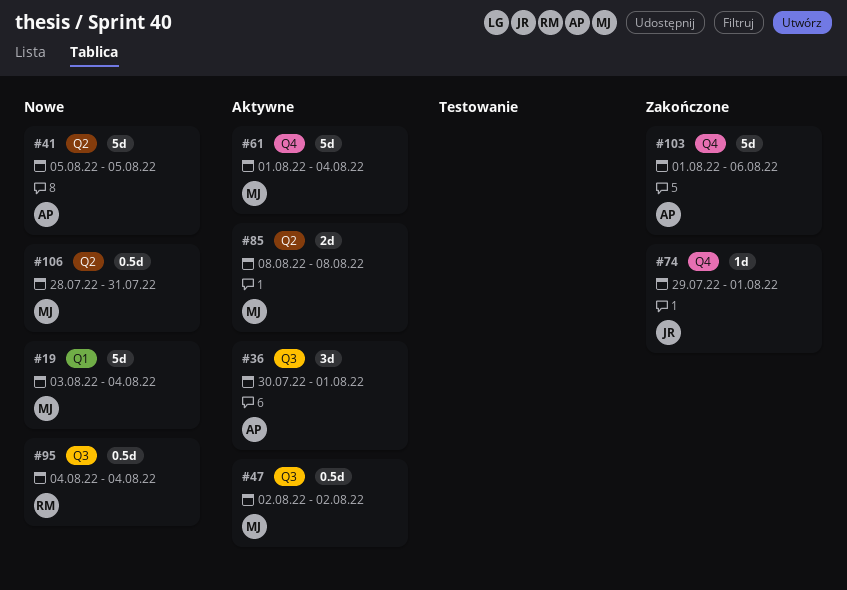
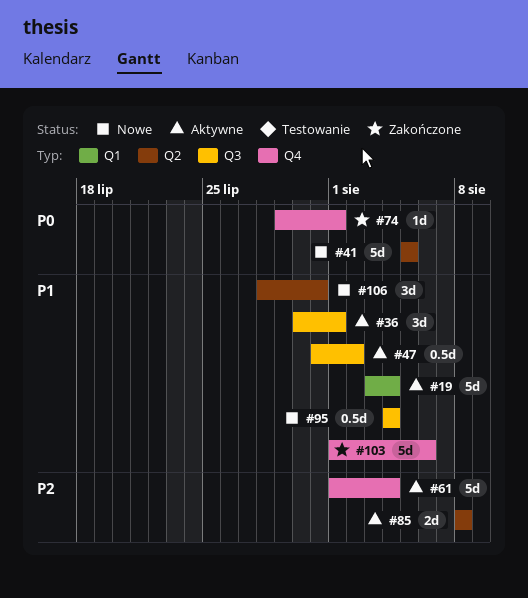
#19, status: Nowe -> Aktywne
#47, start: Aug 2 -> Jul 31
#106, estimate: 0.5d -> 3d

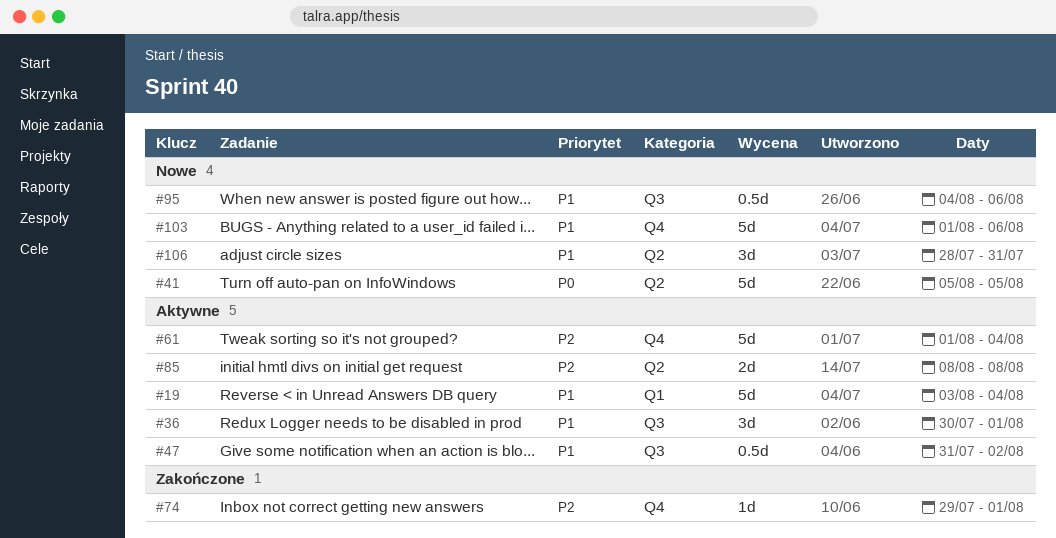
#74, priority: P0 -> P2
#95, due: Aug 4 -> Aug 6
#103, status: Zakończone -> Nowe

